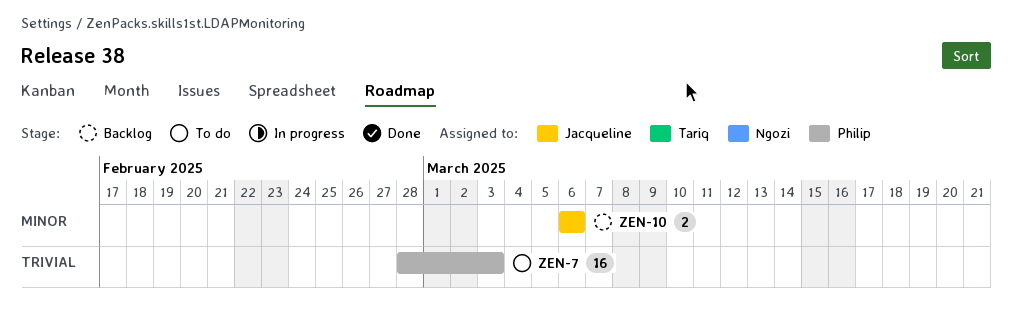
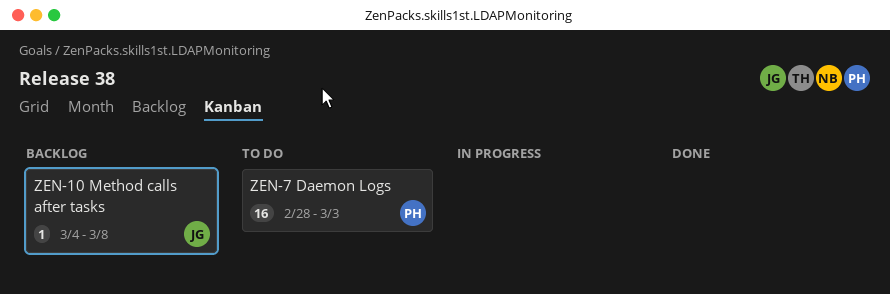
ZEN-10, estimate: 2 -> 1
ZEN-10, start: Mar 6 -> Mar 4
ZEN-10, due: Mar 6 -> Mar 8

